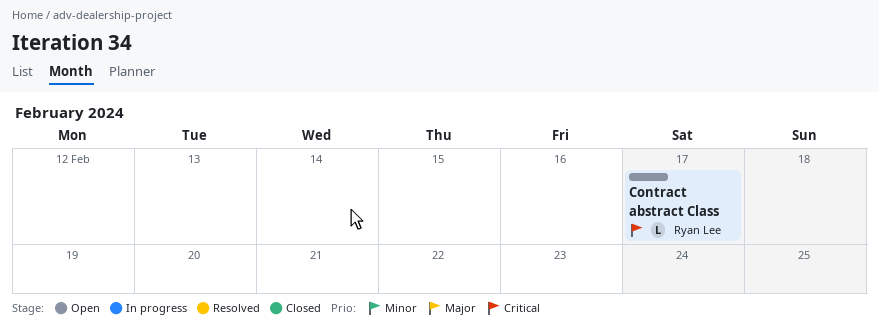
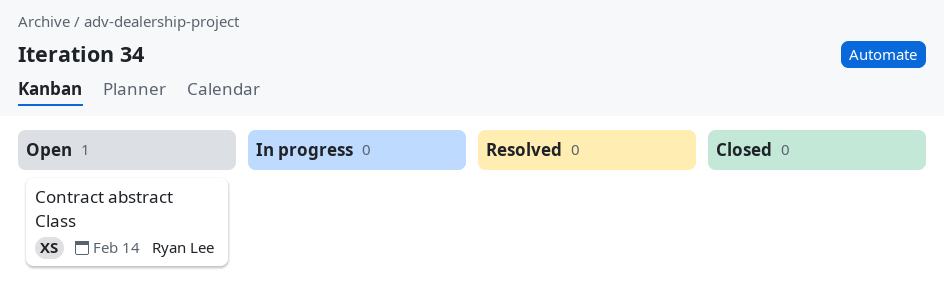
Contract abstract Class, estimate: L -> XS
Contract abstract Class, due: Feb 17 -> Feb 14

